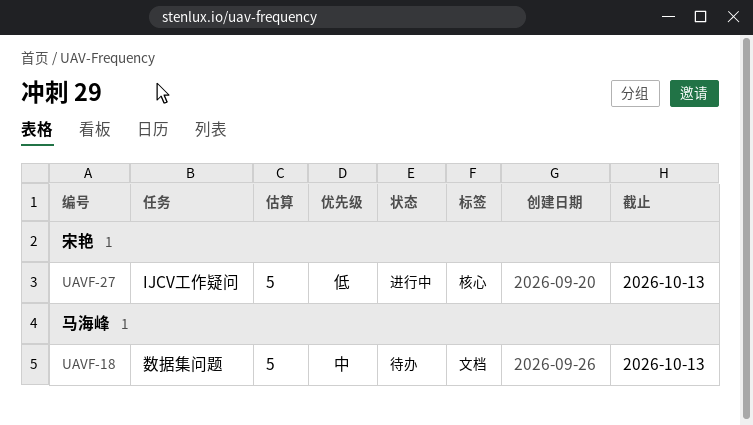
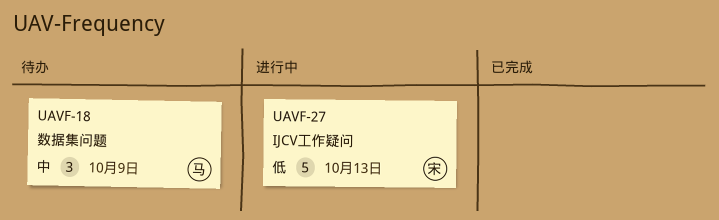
UAVF-18, estimate: 5 -> 3
UAVF-18, due: Oct 13 -> Oct 9

